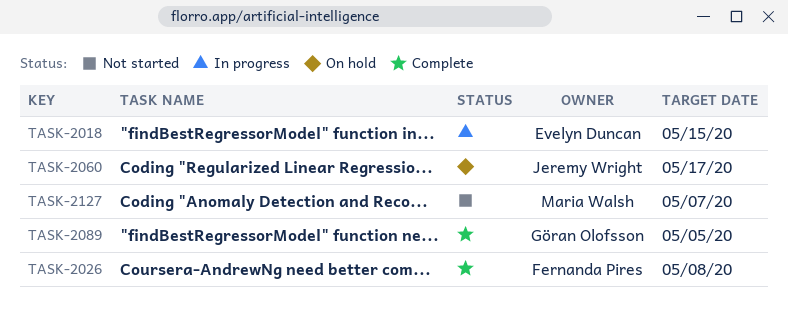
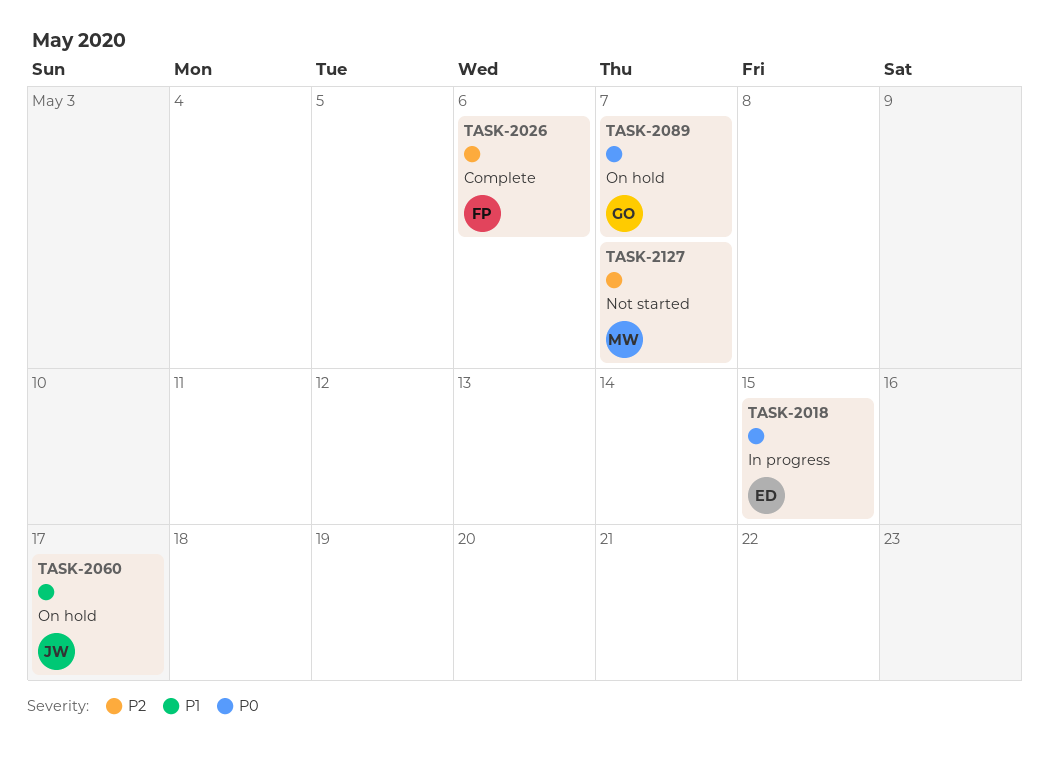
TASK-2026, due: May 8 -> May 6
TASK-2089, status: Complete -> On hold
TASK-2089, due: May 5 -> May 7

